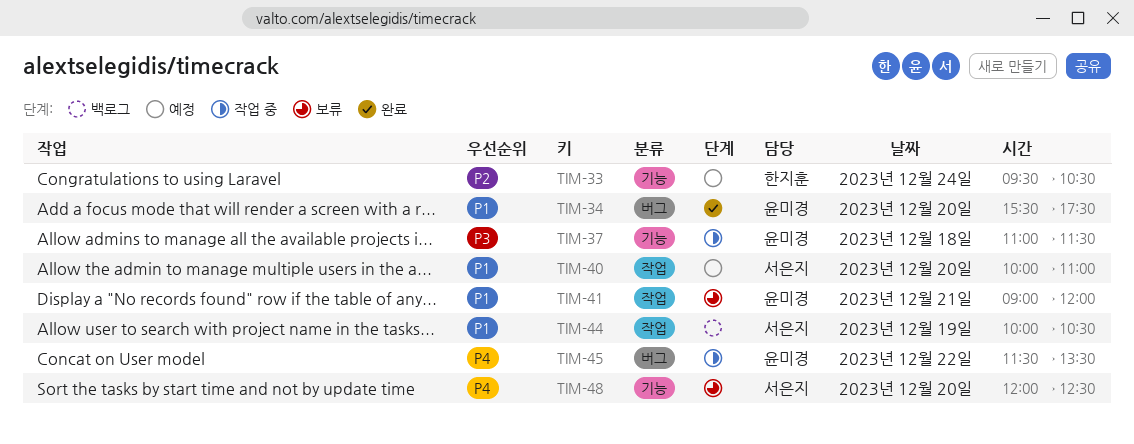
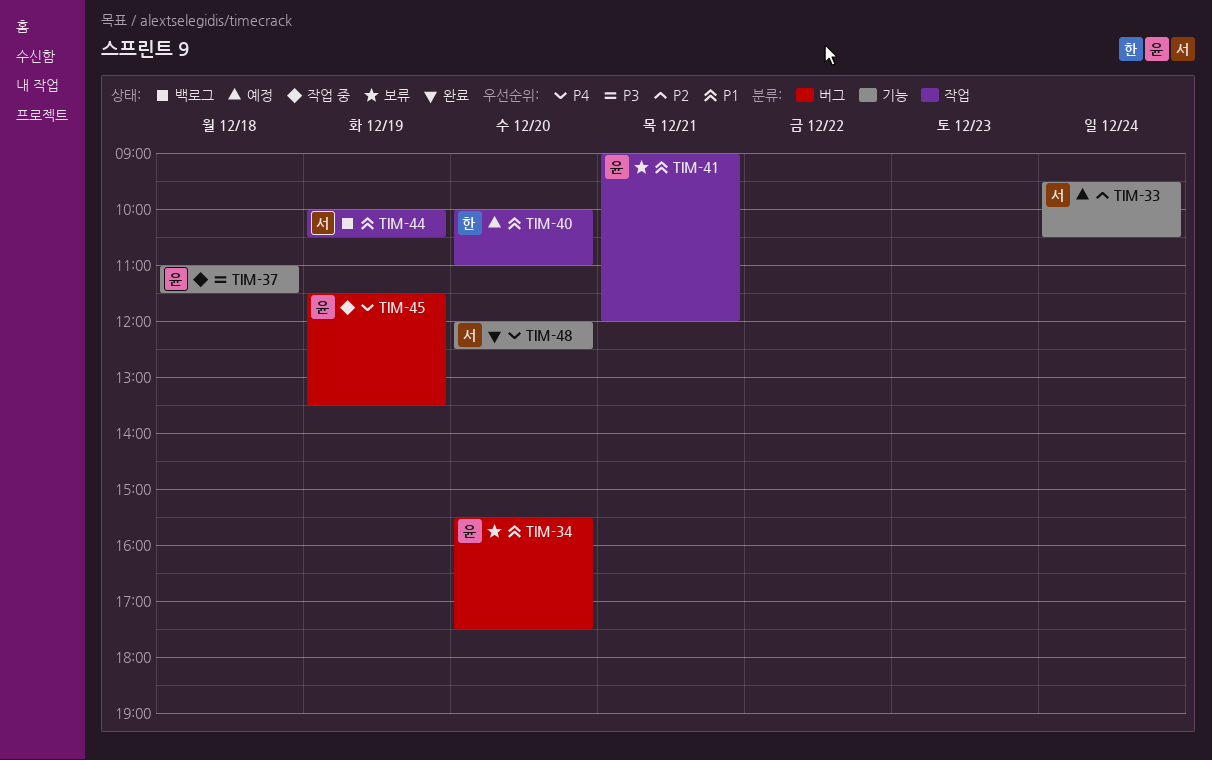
TIM-33, owner: 한지훈 -> 서은지
TIM-34, status: 완료 -> 보류
TIM-40, owner: 서은지 -> 한지훈
TIM-45, day: Dec 22 -> Dec 19
TIM-48, status: 보류 -> 완료

